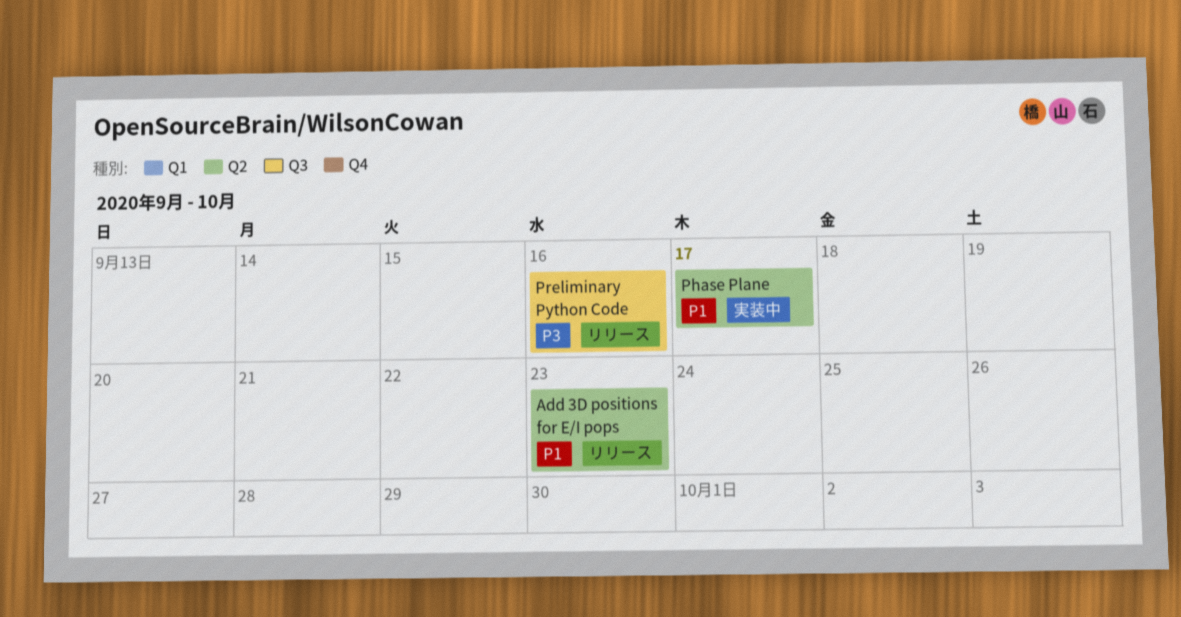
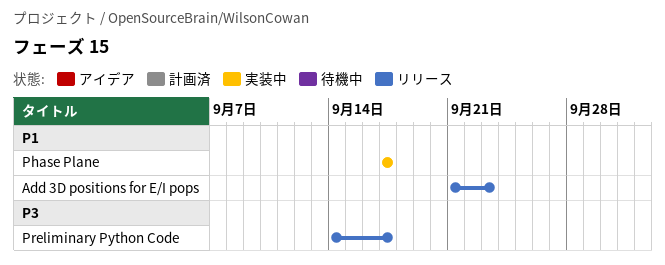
Preliminary Python Code, due: Sep 16 -> Sep 17

